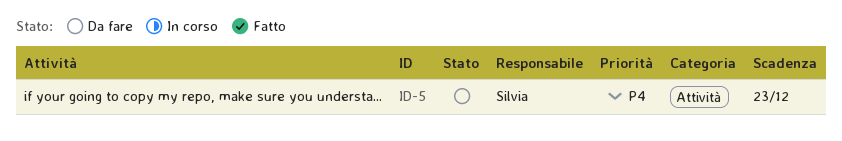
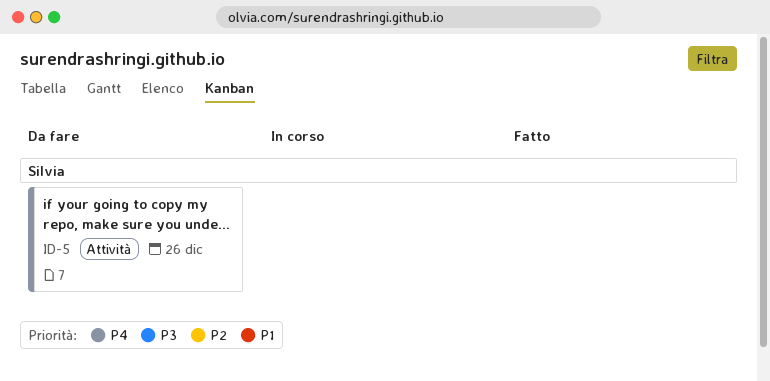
ID-5, due: Dec 23 -> Dec 26

